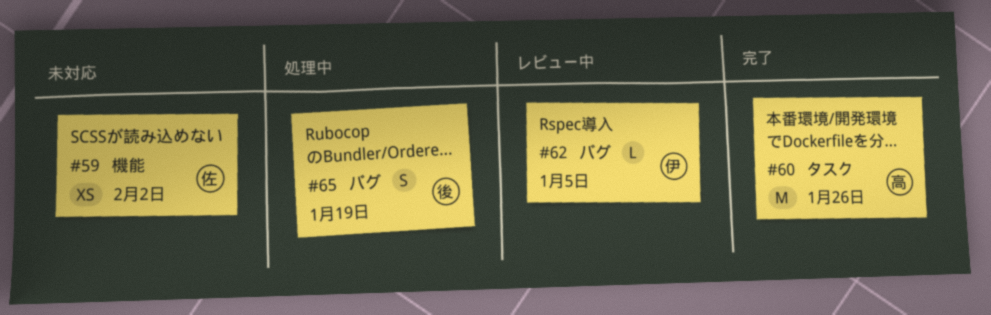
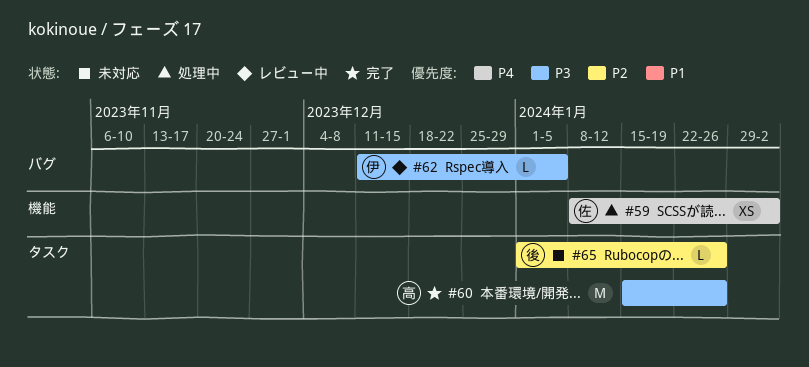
#59, status: 未対応 -> 処理中
#65, status: 処理中 -> 未対応
#65, label: バグ -> タスク
#65, estimate: S -> L
#65, due: Jan 19 -> Jan 26

